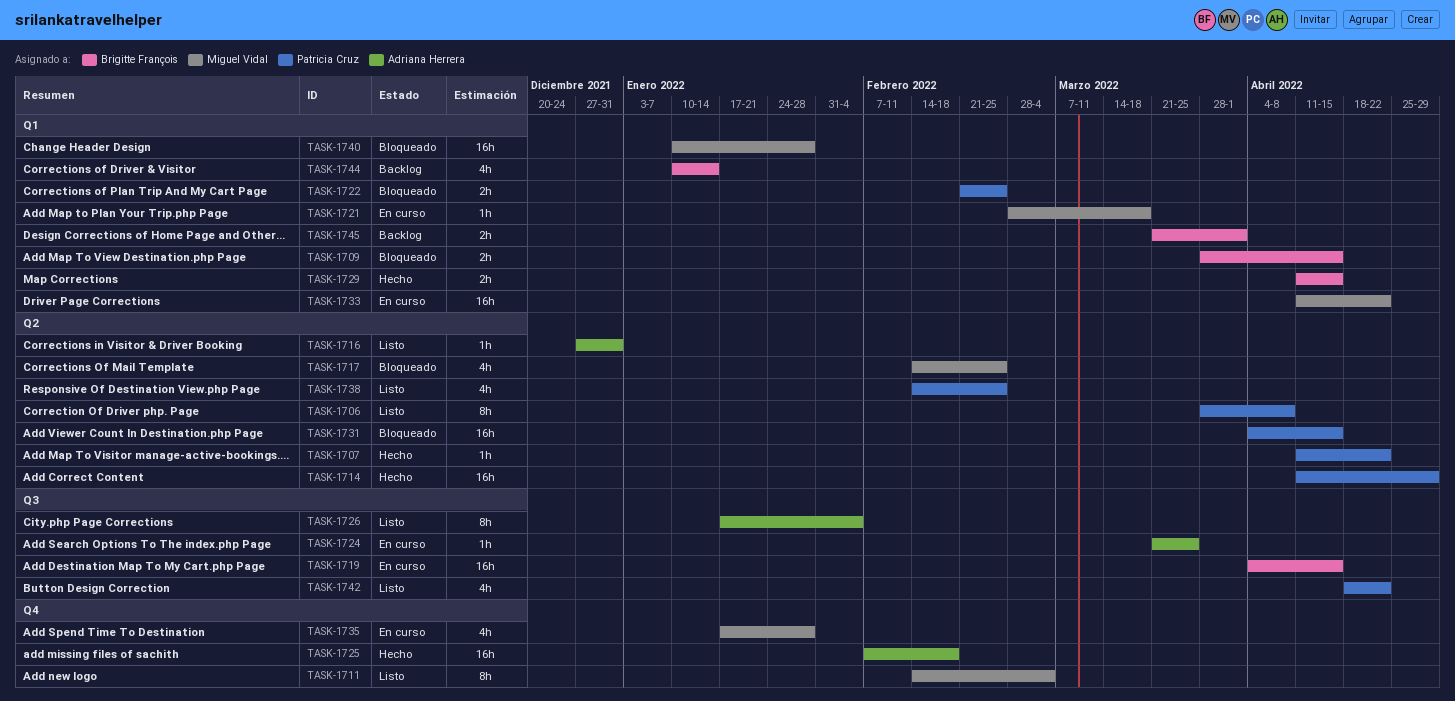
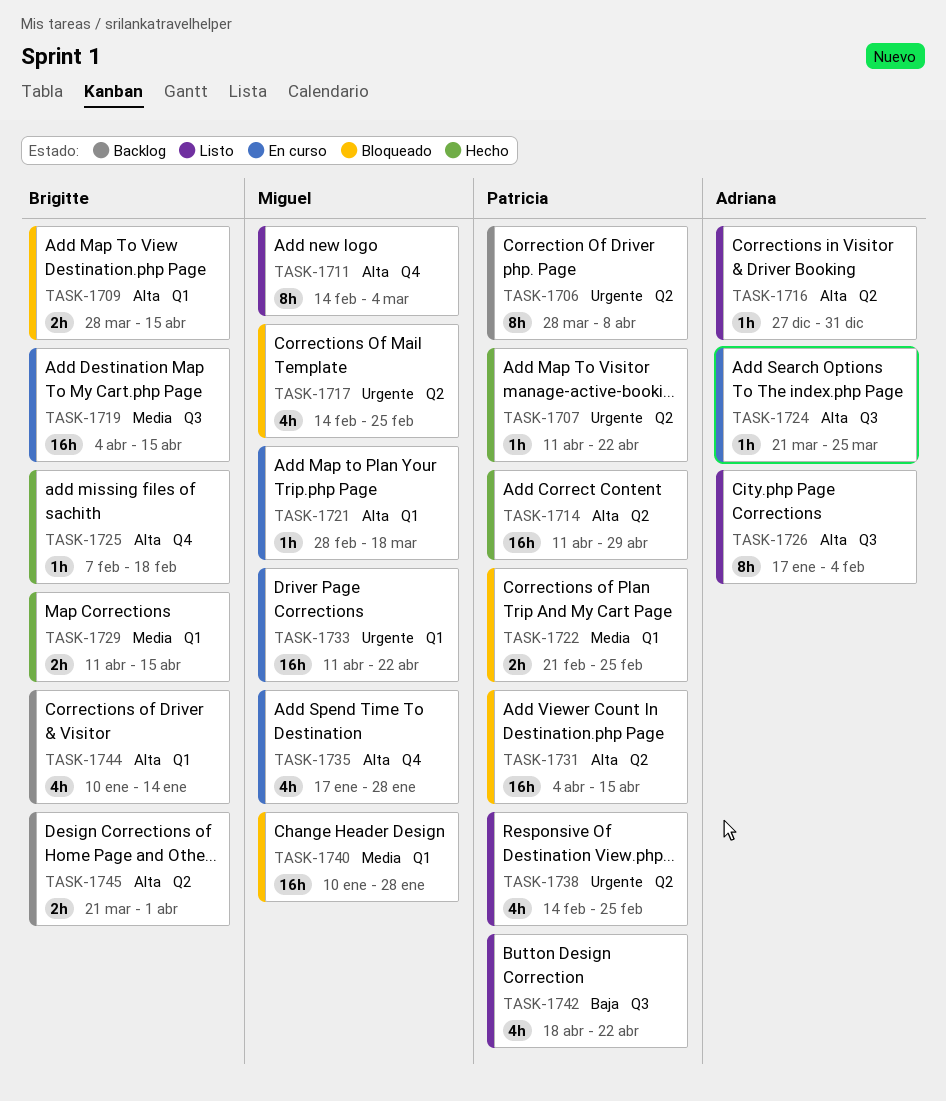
TASK-1706, status: Listo -> Backlog
TASK-1725, owner: Adriana Herrera -> Brigitte François
TASK-1725, estimate: 16h -> 1h
TASK-1745, label: Q1 -> Q2

